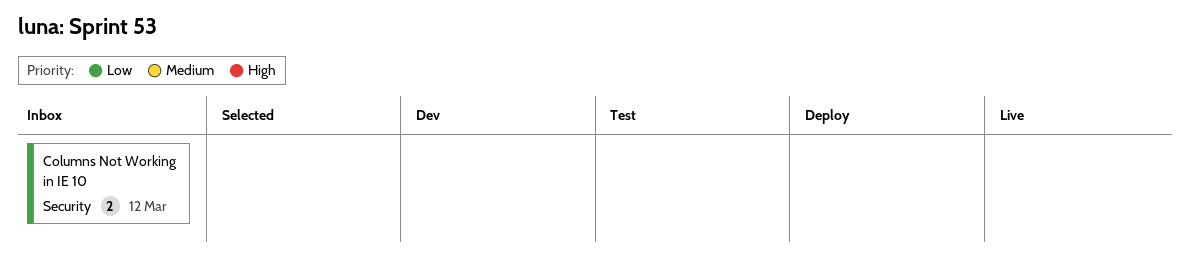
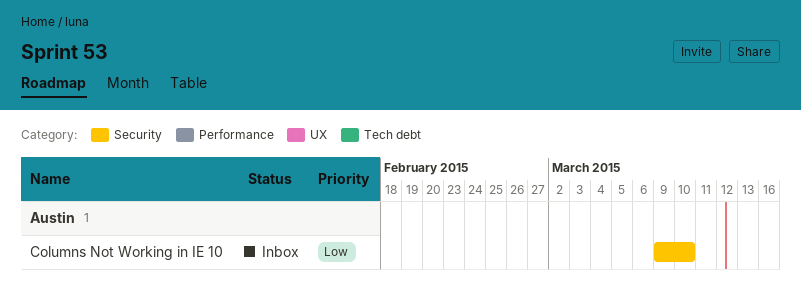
Columns Not Working in IE 10, due: Mar 12 -> Mar 10

